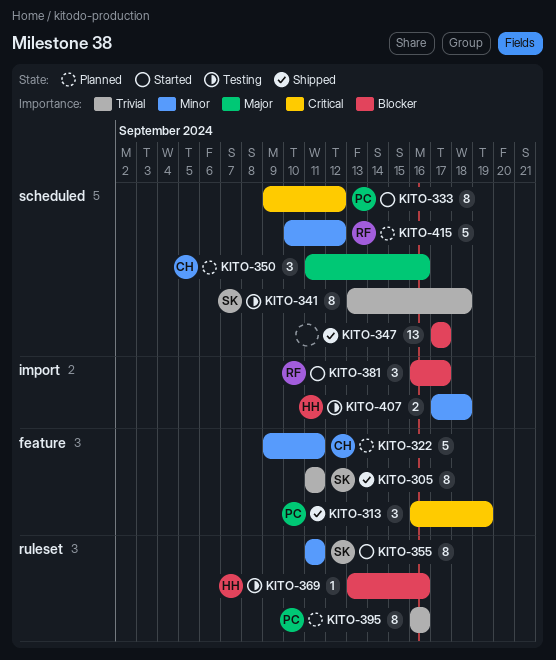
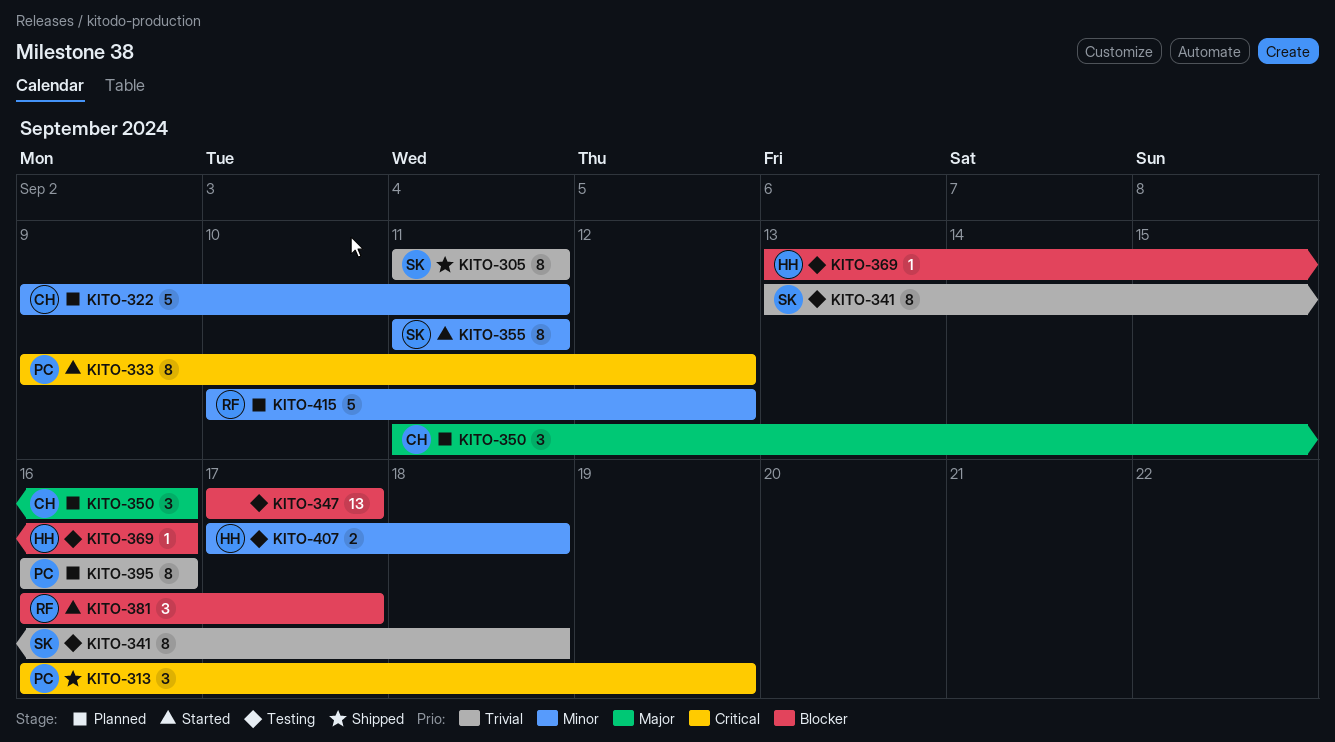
KITO-347, status: Shipped -> Testing

